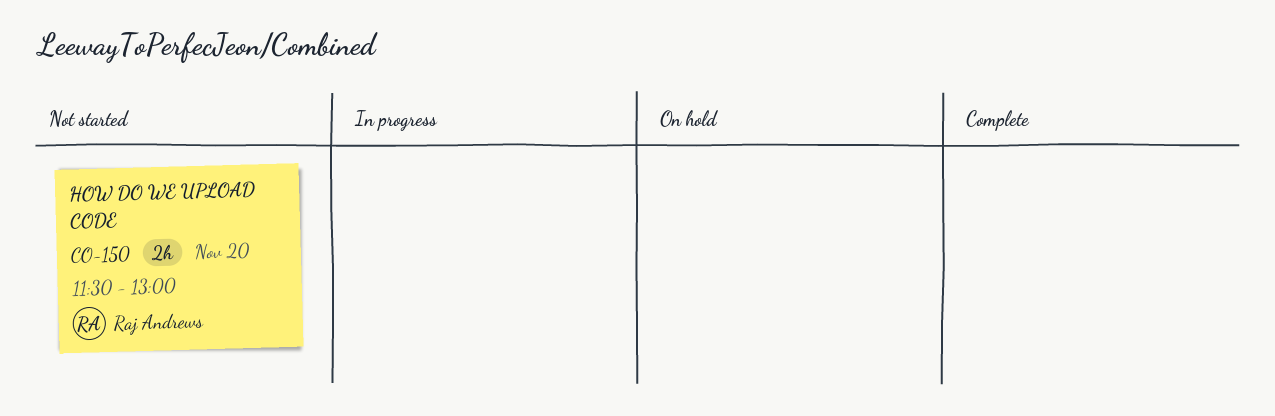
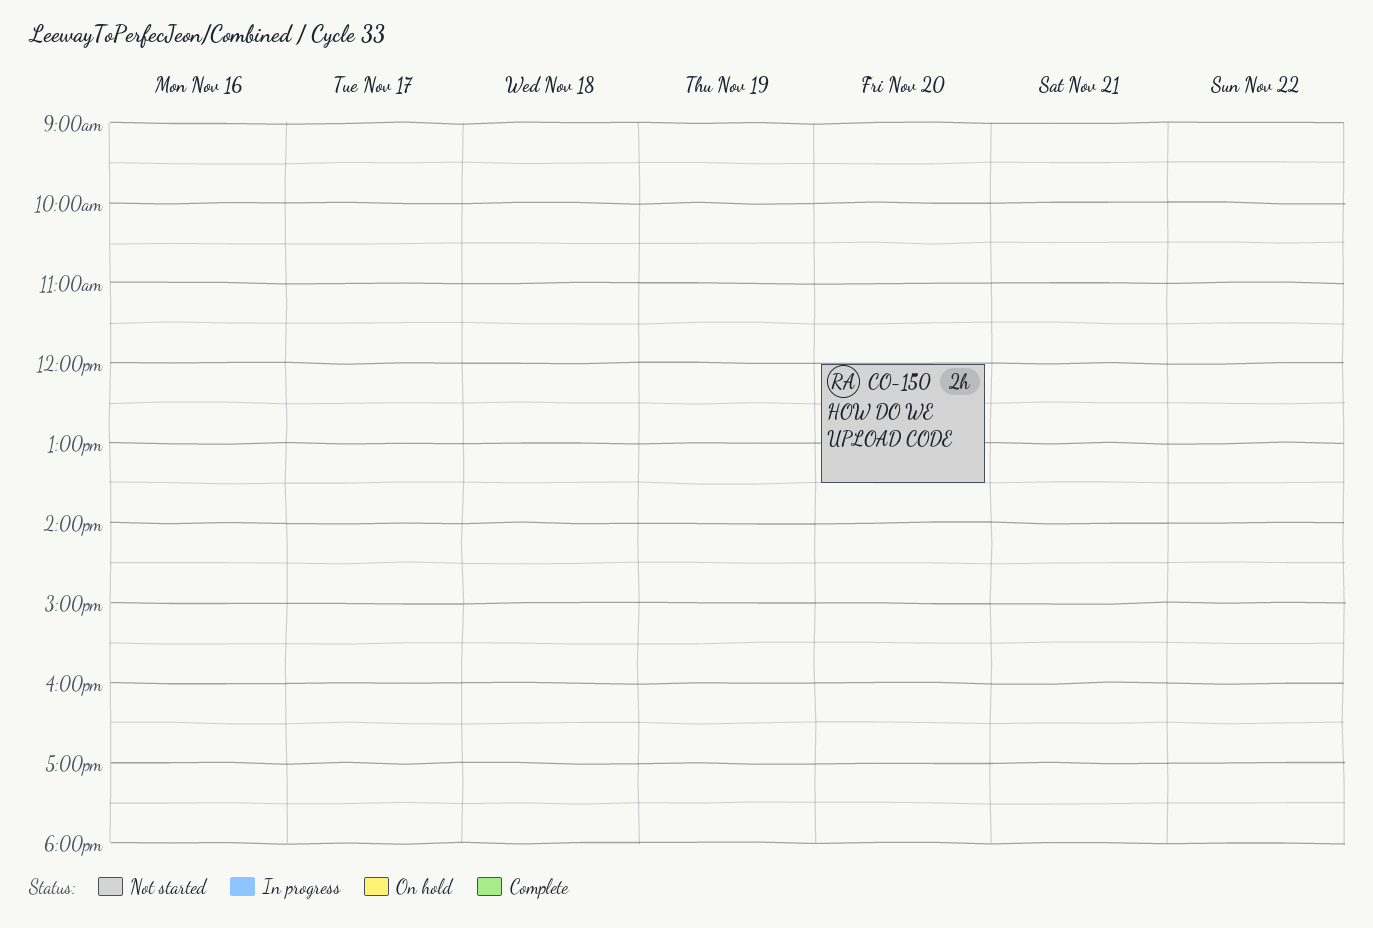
CO-150, begins: 11:30 -> 12:00
CO-150, ends: 13:00 -> 13:30

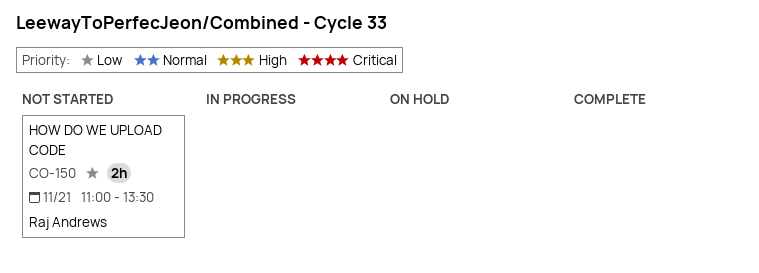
CO-150, day: Nov 20 -> Nov 21
CO-150, begins: 12:00 -> 11:00

